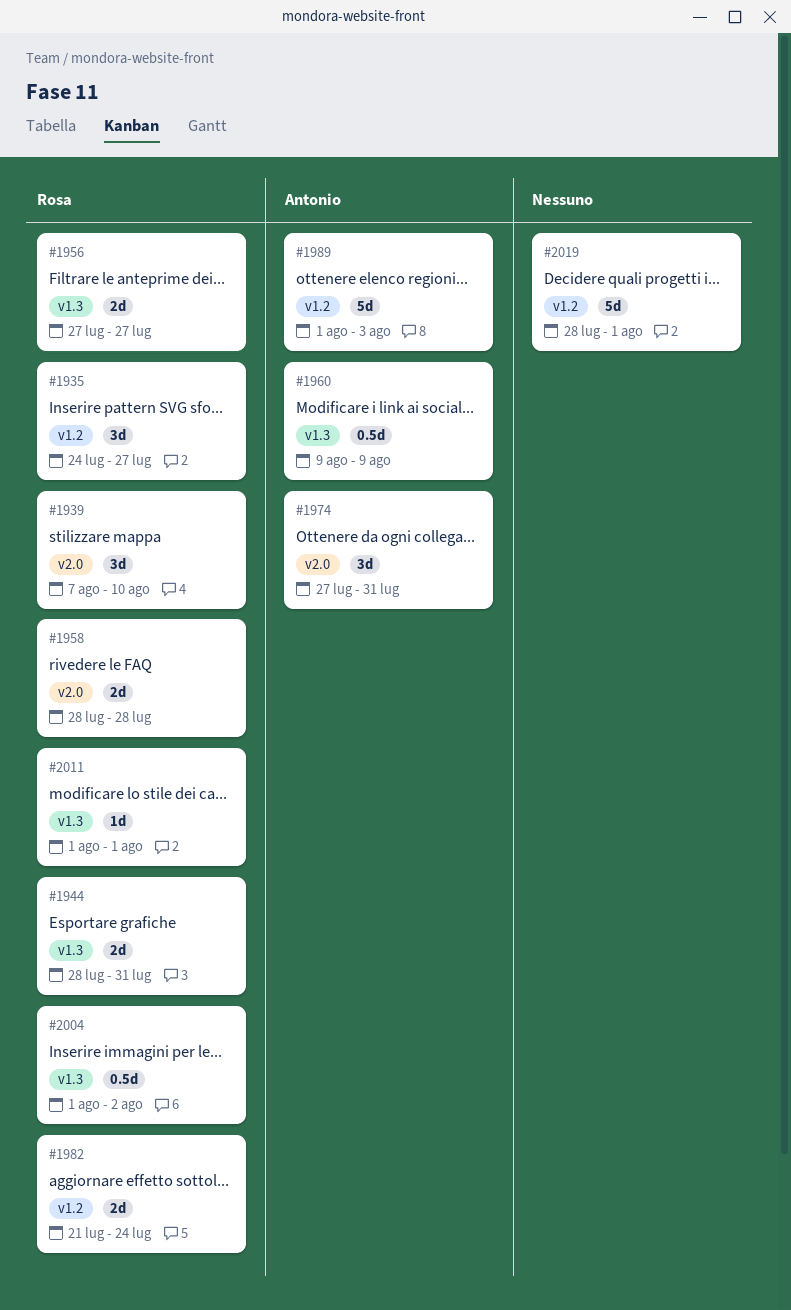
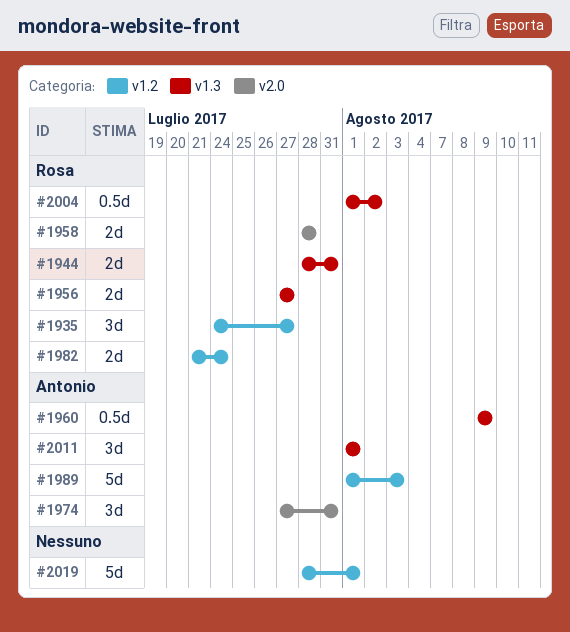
#1939: present -> none
#2011, owner: Rosa -> Antonio
#2011, estimate: 1d -> 3d

